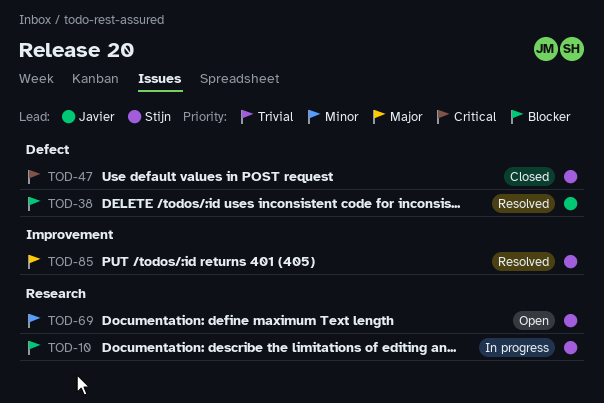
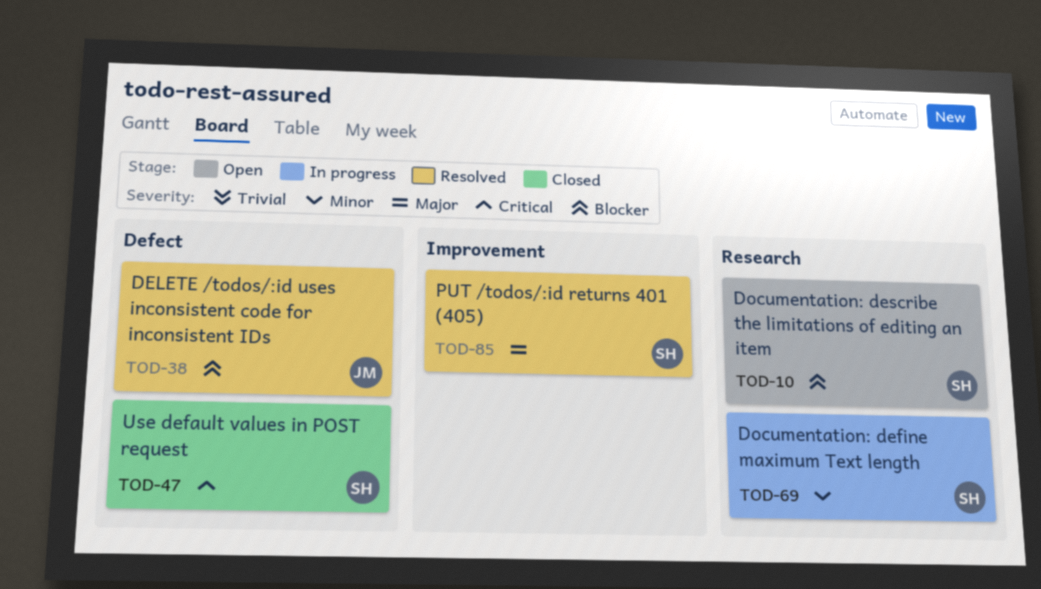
TOD-10, status: In progress -> Open
TOD-69, status: Open -> In progress

